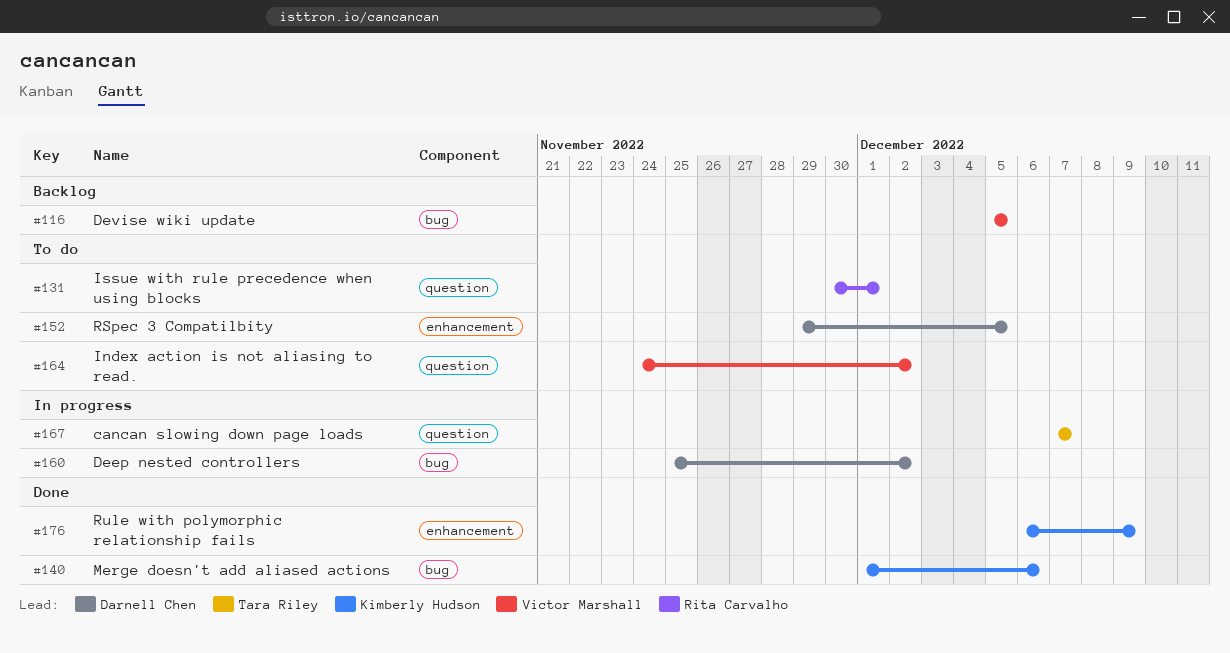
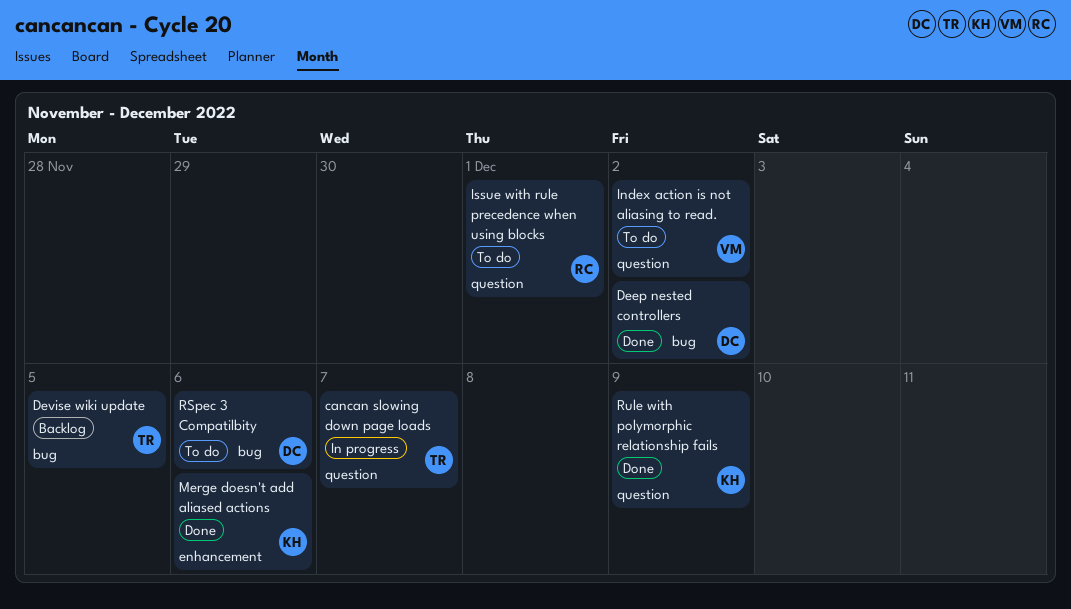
Deep nested controllers, status: In progress -> Done
Devise wiki update, owner: Victor Marshall -> Tara Riley
Merge doesn't add aliased actions, label: bug -> enhancement
RSpec 3 Compatilbity, label: enhancement -> bug
RSpec 3 Compatilbity, due: Dec 5 -> Dec 6
Rule with polymorphic relationship fails, label: enhancement -> question

